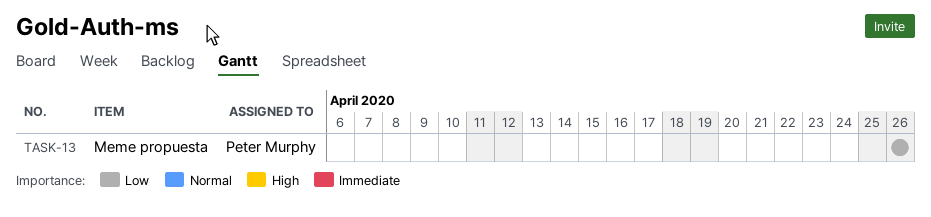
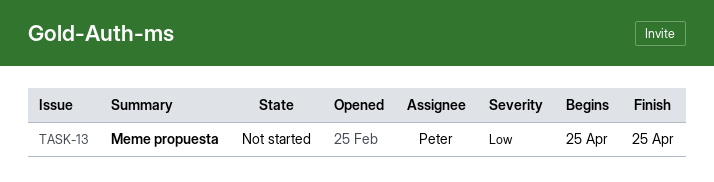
TASK-13, start: Apr 26 -> Apr 25
TASK-13, due: Apr 26 -> Apr 25

